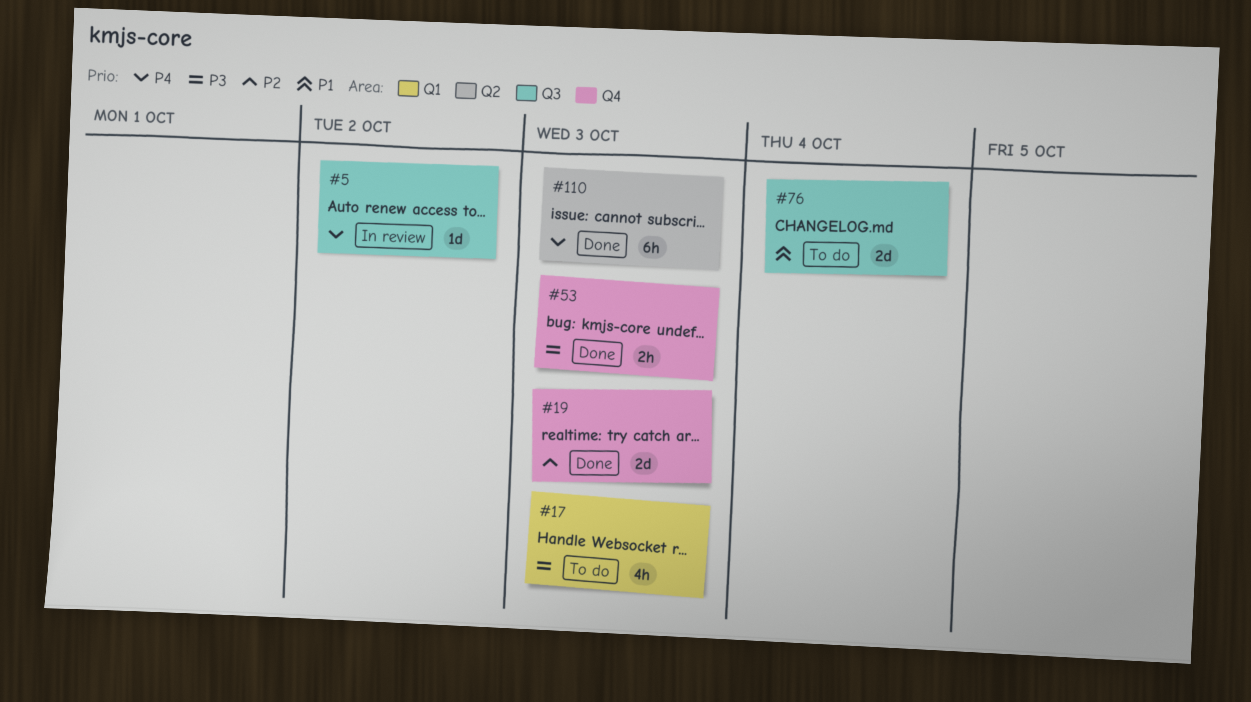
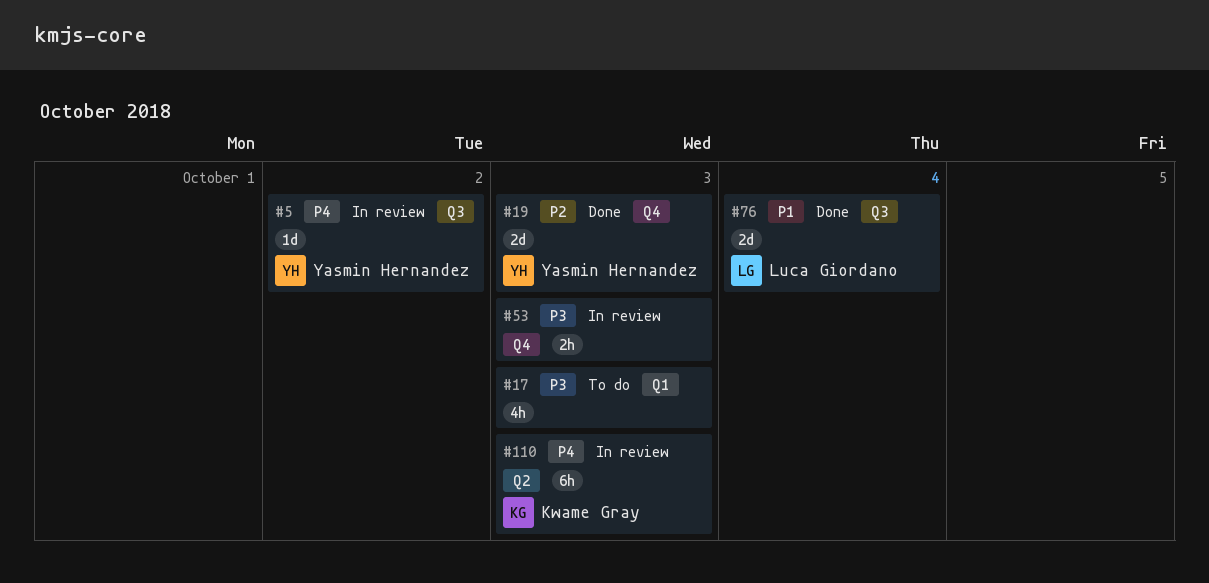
#53, status: Done -> In review
#76, status: To do -> Done
#110, status: Done -> In review

